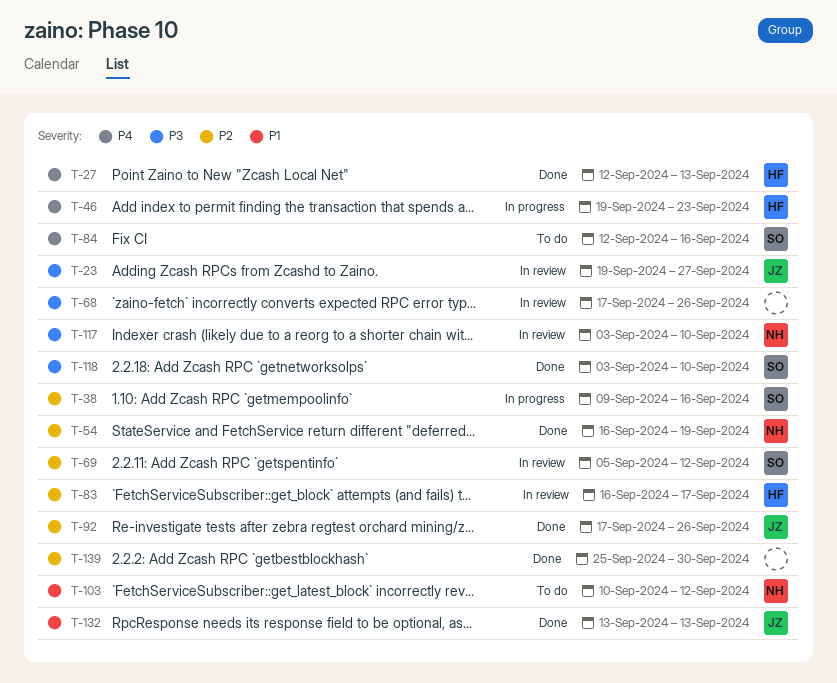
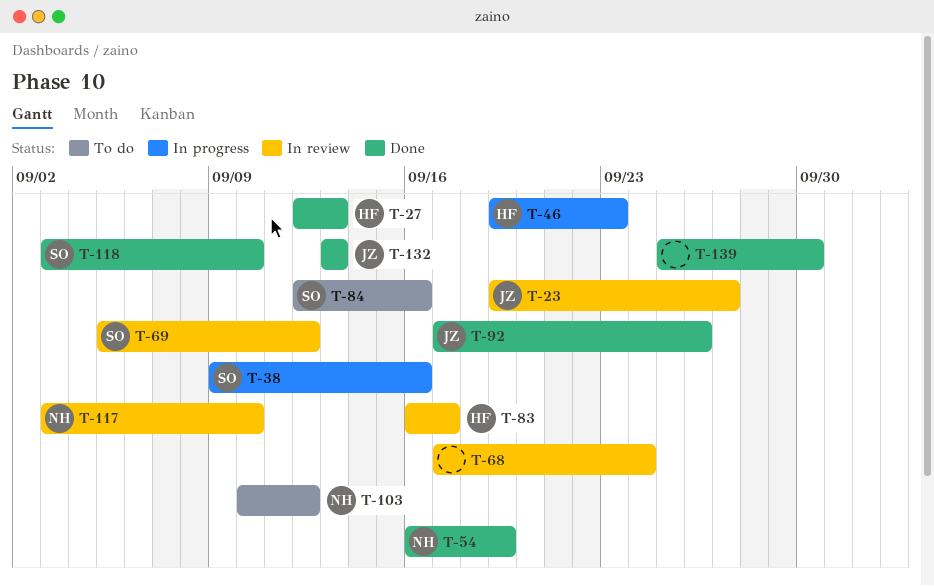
T-68, due: Sep 26 -> Sep 24

